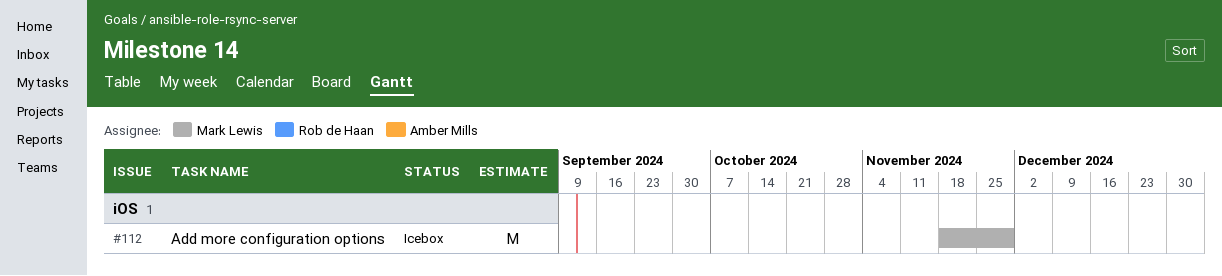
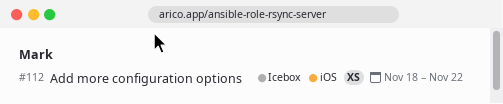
#112, estimate: M -> XS
#112, due: Nov 29 -> Nov 22

